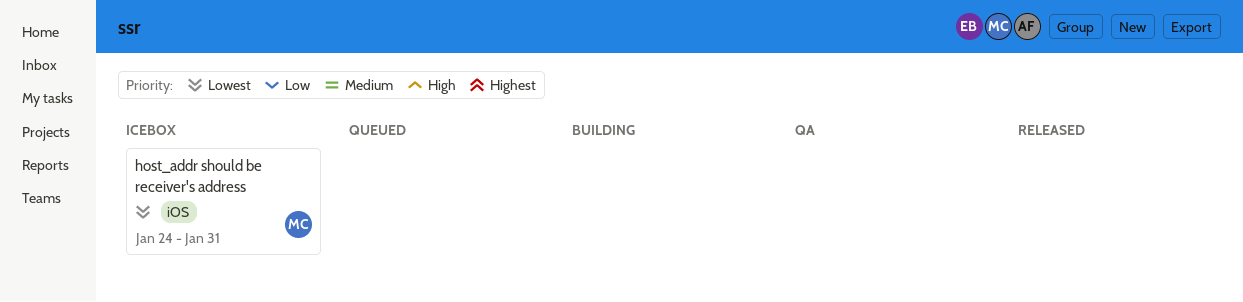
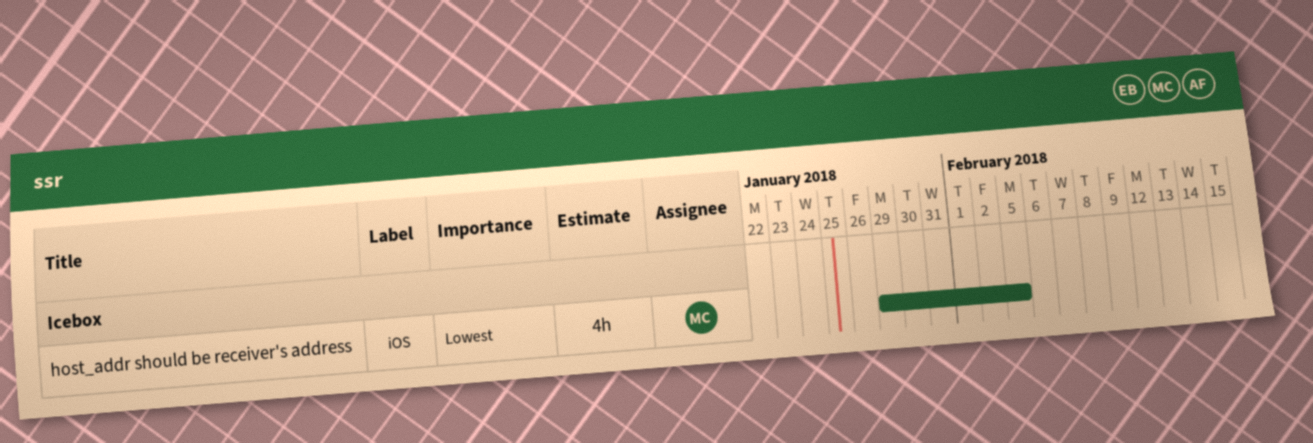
host_addr should be receiver's address, start: Jan 24 -> Jan 29
host_addr should be receiver's address, due: Jan 31 -> Feb 5

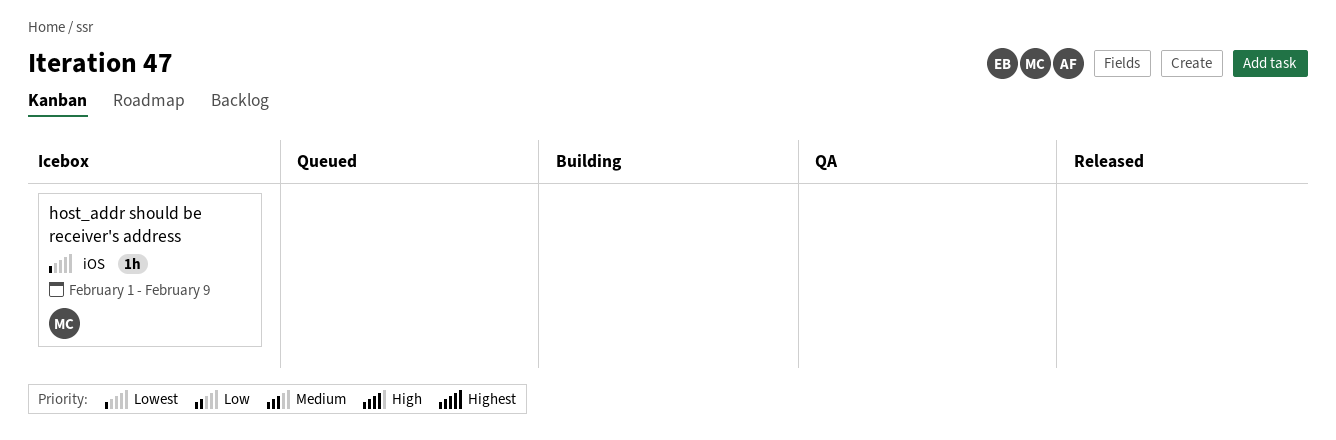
host_addr should be receiver's address, estimate: 4h -> 1h
host_addr should be receiver's address, start: Jan 29 -> Feb 1
host_addr should be receiver's address, due: Feb 5 -> Feb 9

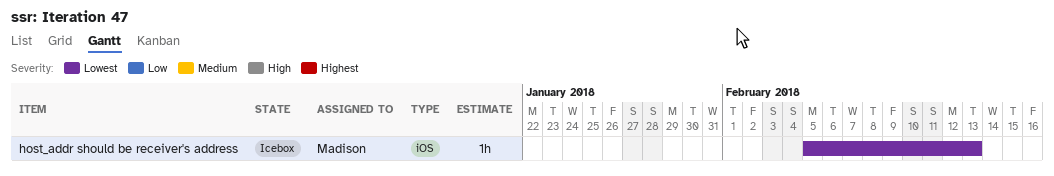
host_addr should be receiver's address, start: Feb 1 -> Feb 5
host_addr should be receiver's address, due: Feb 9 -> Feb 13

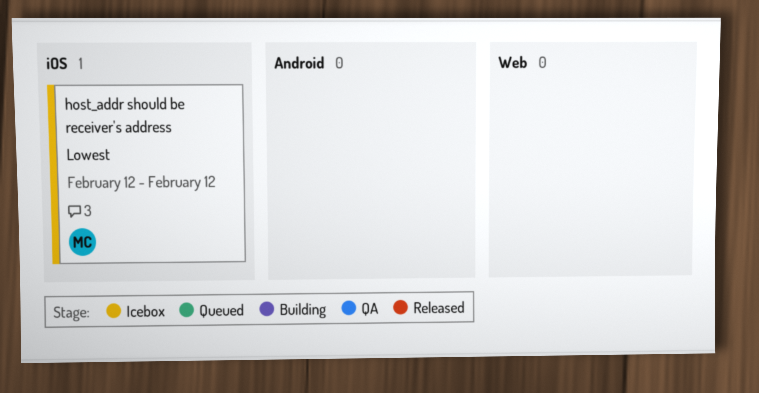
host_addr should be receiver's address, start: Feb 5 -> Feb 12
host_addr should be receiver's address, due: Feb 13 -> Feb 12

